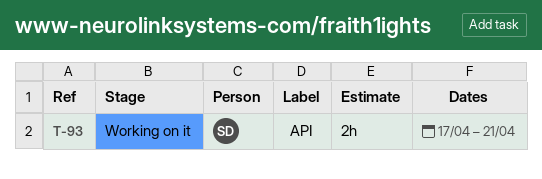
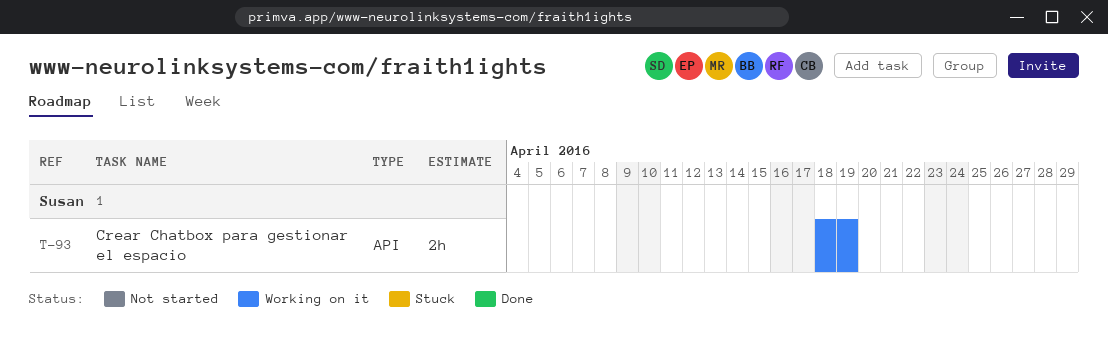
T-93, start: Apr 17 -> Apr 18
T-93, due: Apr 21 -> Apr 19

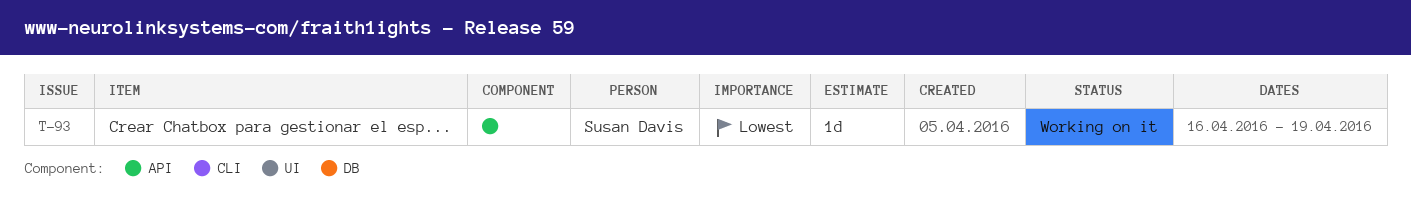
T-93, estimate: 2h -> 1d
T-93, start: Apr 18 -> Apr 16

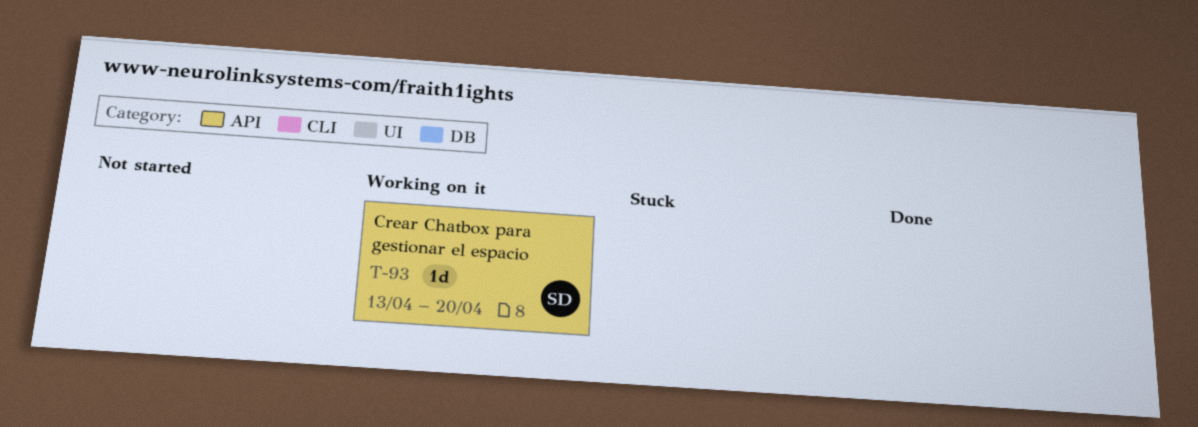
T-93, start: Apr 16 -> Apr 13
T-93, due: Apr 19 -> Apr 20

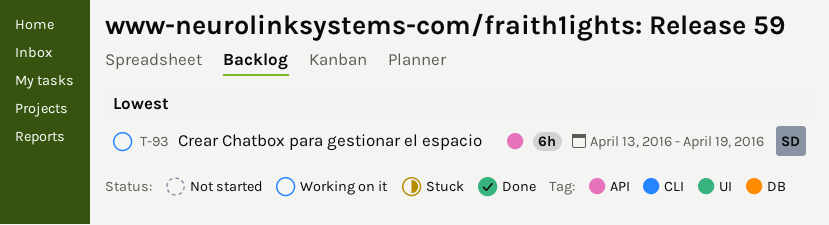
T-93, estimate: 1d -> 6h
T-93, due: Apr 20 -> Apr 19

